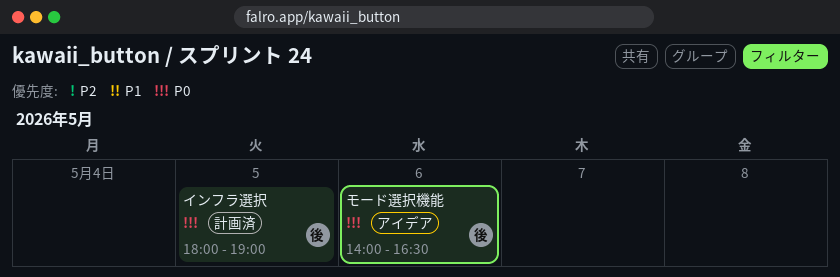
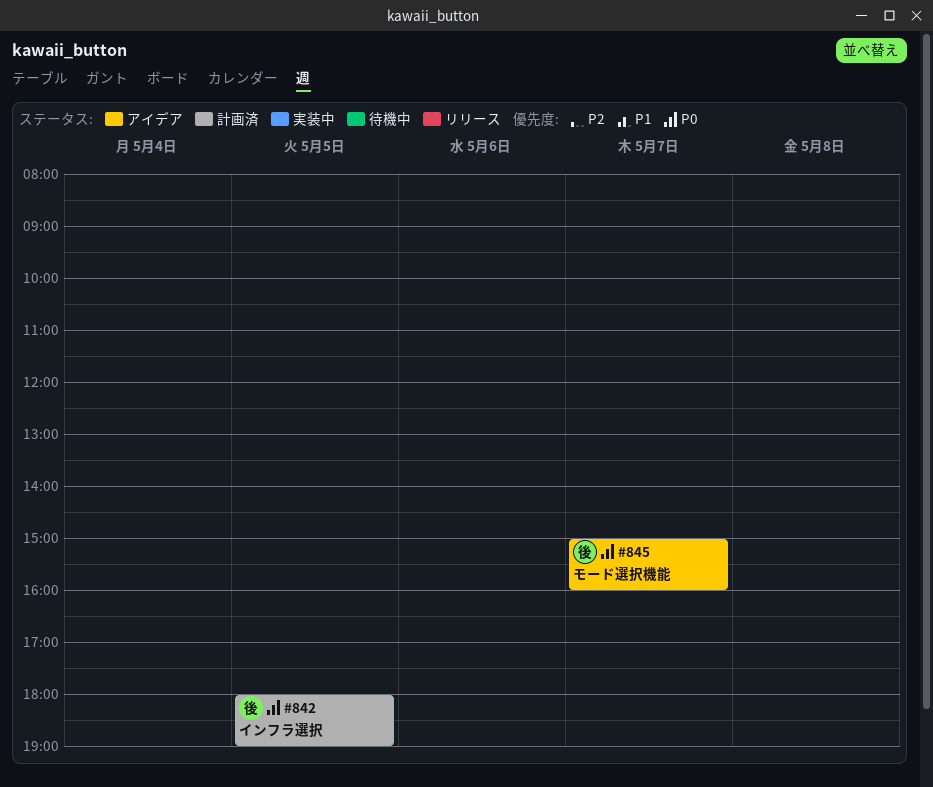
モード選択機能, day: May 6 -> May 7
モード選択機能, begins: 14:00 -> 15:00
モード選択機能, ends: 16:30 -> 16:00

